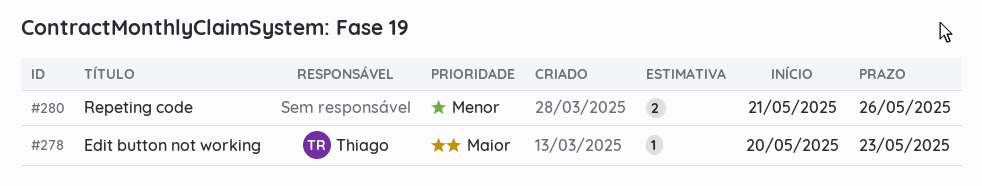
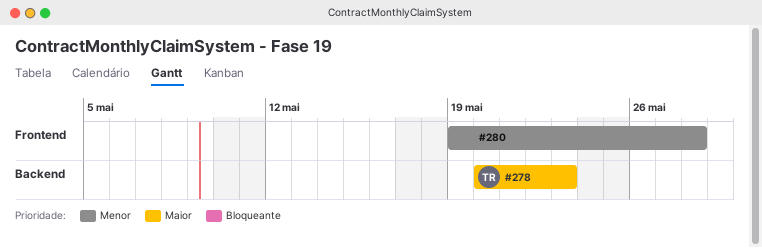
#280, start: May 21 -> May 19
#280, due: May 26 -> May 28

